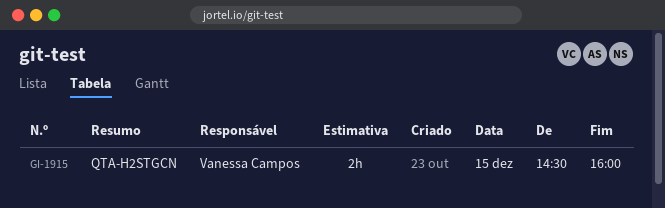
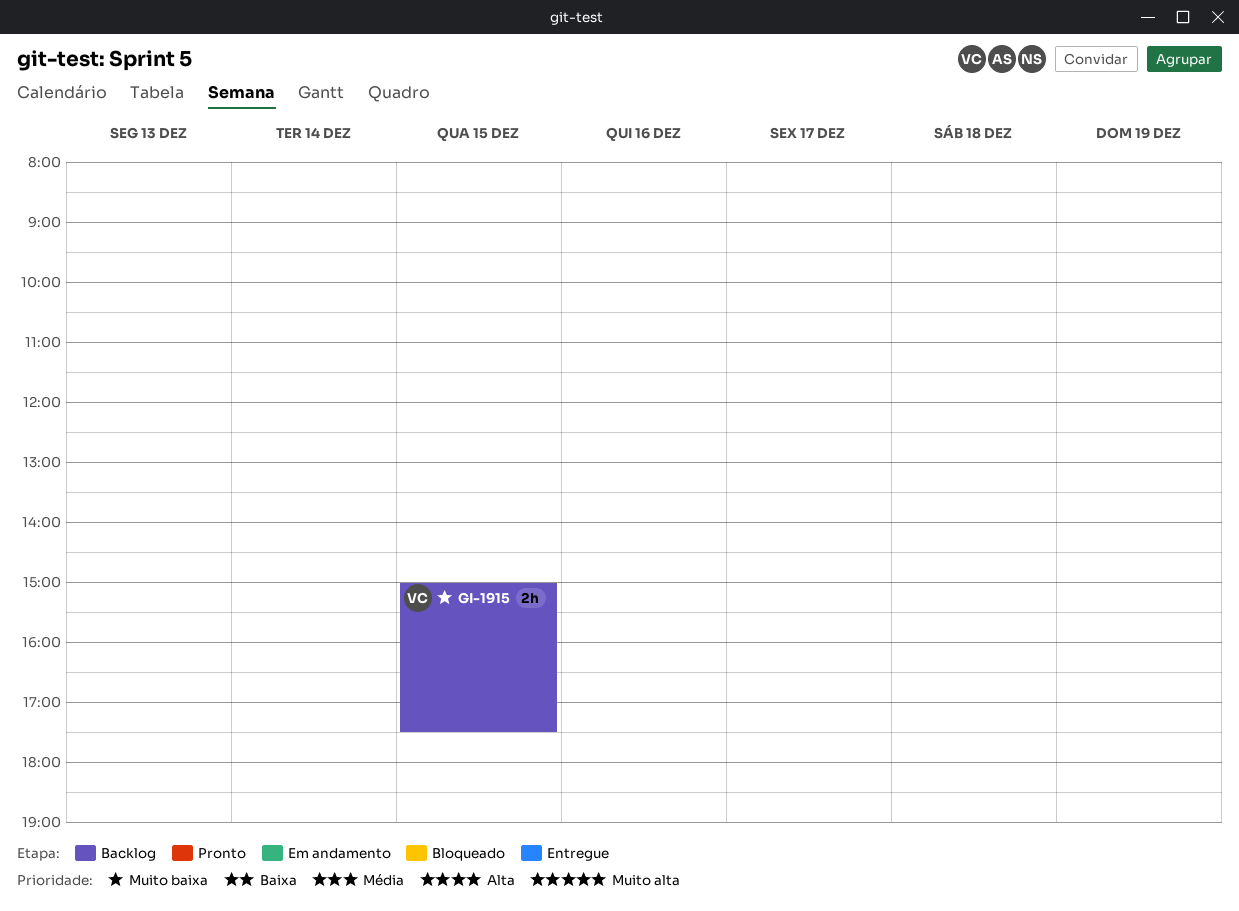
GI-1915, begins: 14:30 -> 15:00
GI-1915, ends: 16:00 -> 17:30

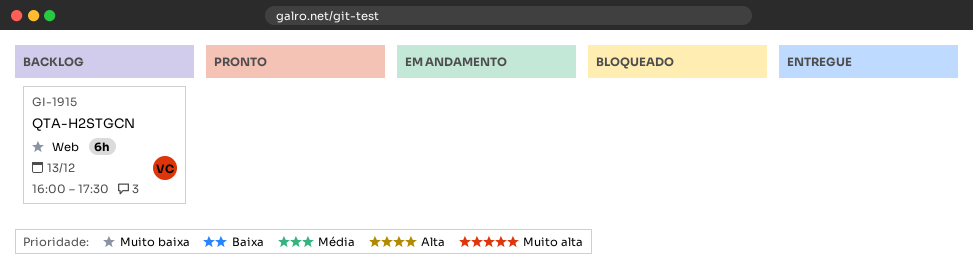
GI-1915, estimate: 2h -> 6h
GI-1915, day: Dec 15 -> Dec 13
GI-1915, begins: 15:00 -> 16:00

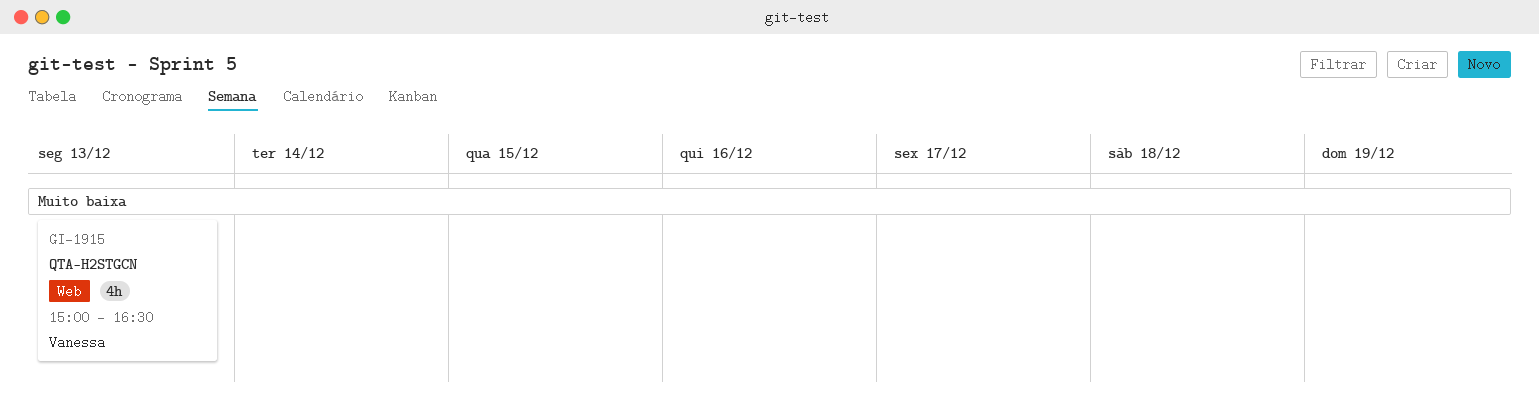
GI-1915, estimate: 6h -> 4h
GI-1915, begins: 16:00 -> 15:00
GI-1915, ends: 17:30 -> 16:30

